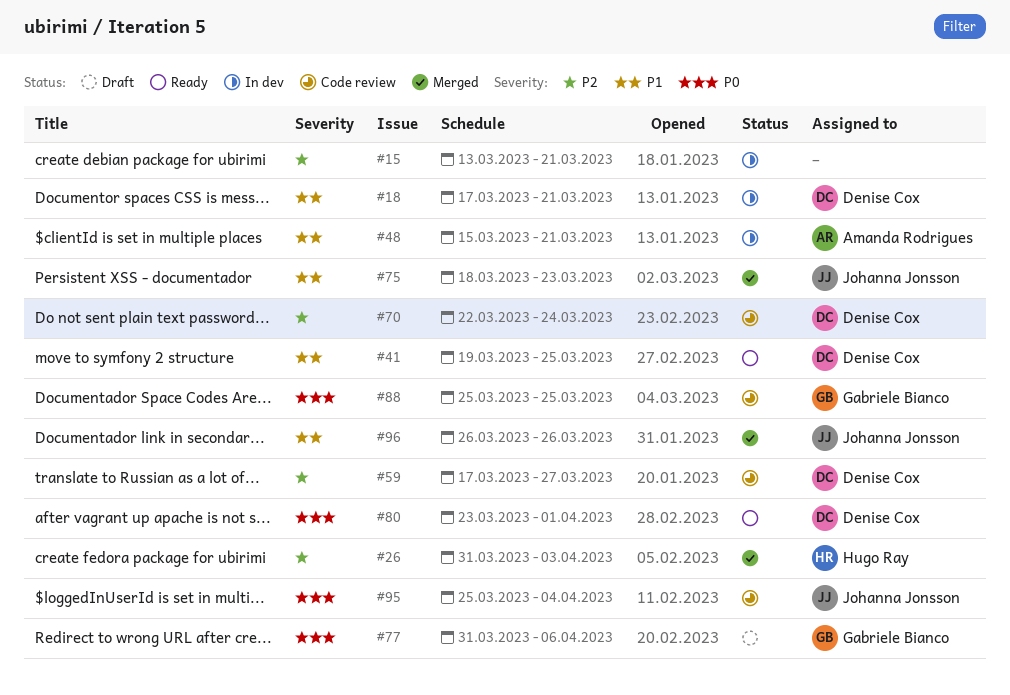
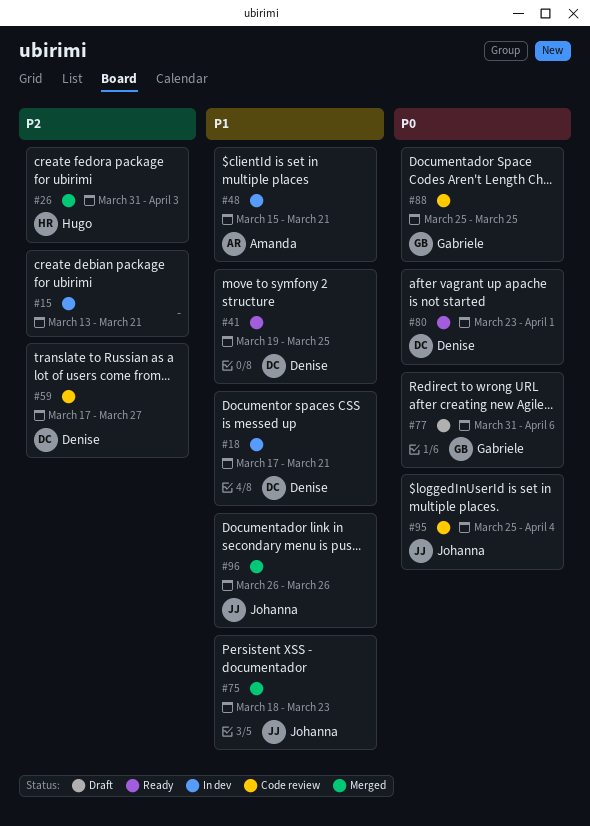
#70: present -> none

